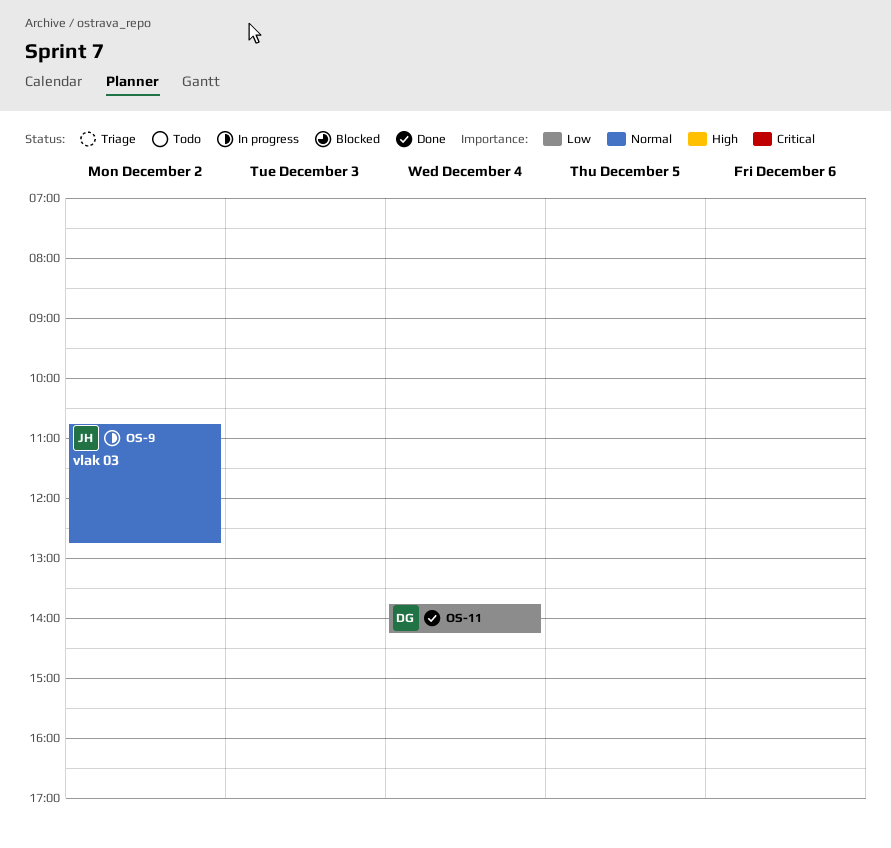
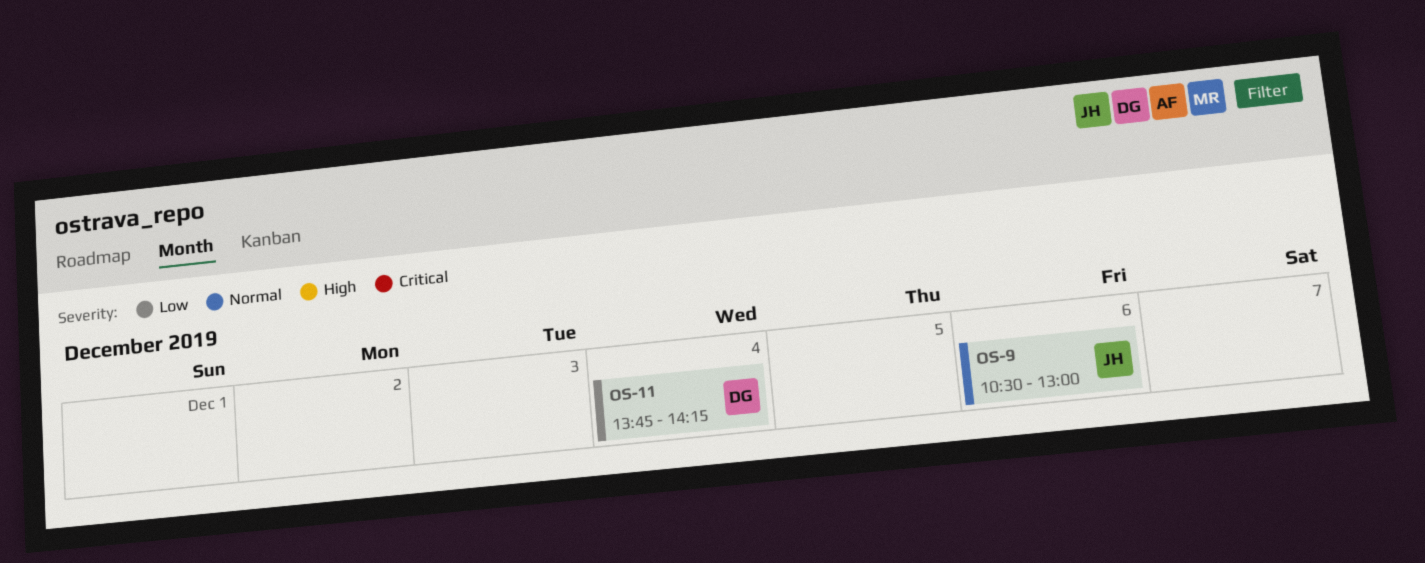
OS-9, day: Dec 2 -> Dec 6
OS-9, begins: 10:45 -> 10:30
OS-9, ends: 12:45 -> 13:00

